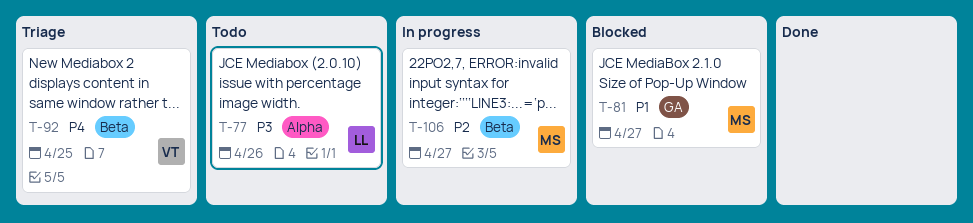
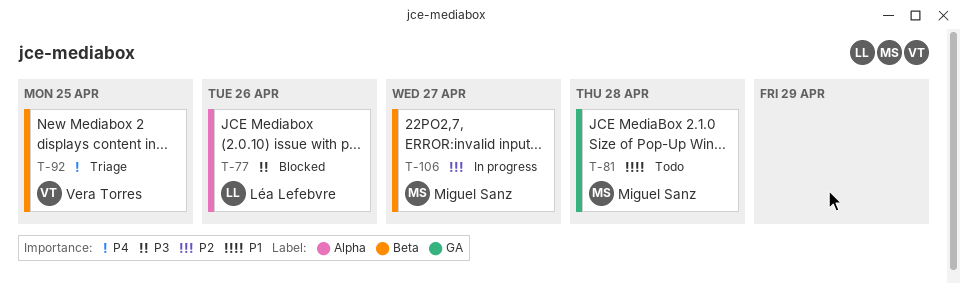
T-77, status: Todo -> Blocked
T-81, status: Blocked -> Todo
T-81, due: Apr 27 -> Apr 28

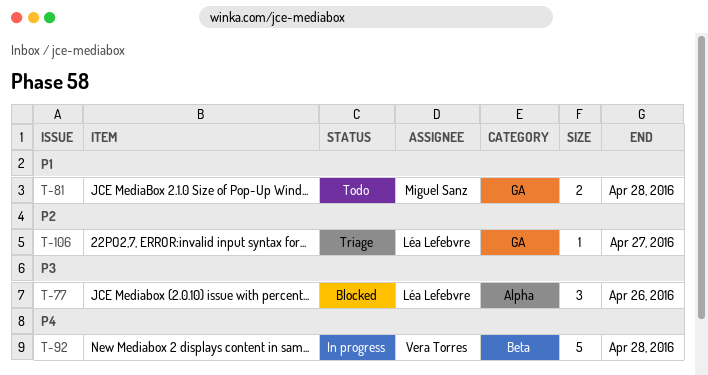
T-92, status: Triage -> In progress
T-92, due: Apr 25 -> Apr 28
T-106, status: In progress -> Triage
T-106, owner: Miguel Sanz -> Léa Lefebvre
T-106, label: Beta -> GA

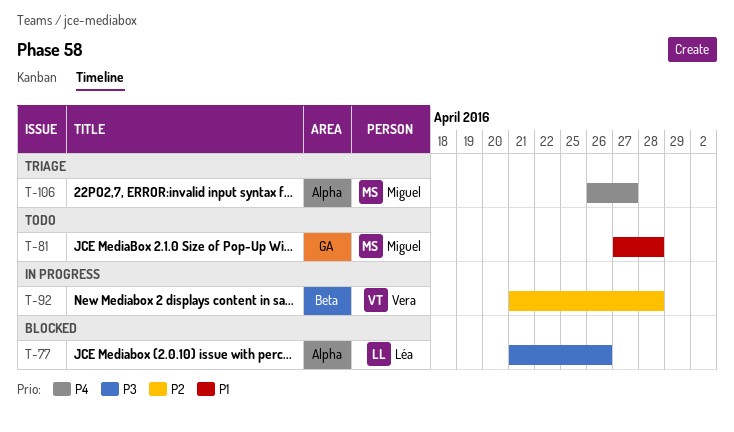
T-92, priority: P4 -> P2
T-106, owner: Léa Lefebvre -> Miguel Sanz
T-106, priority: P2 -> P4
T-106, label: GA -> Alpha

